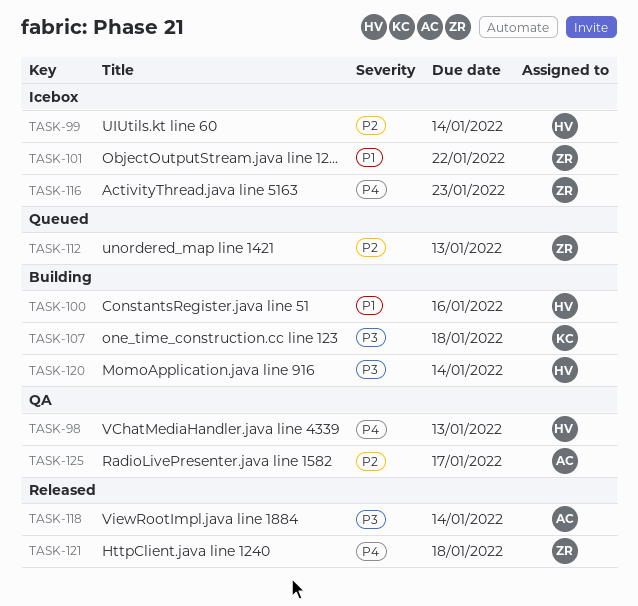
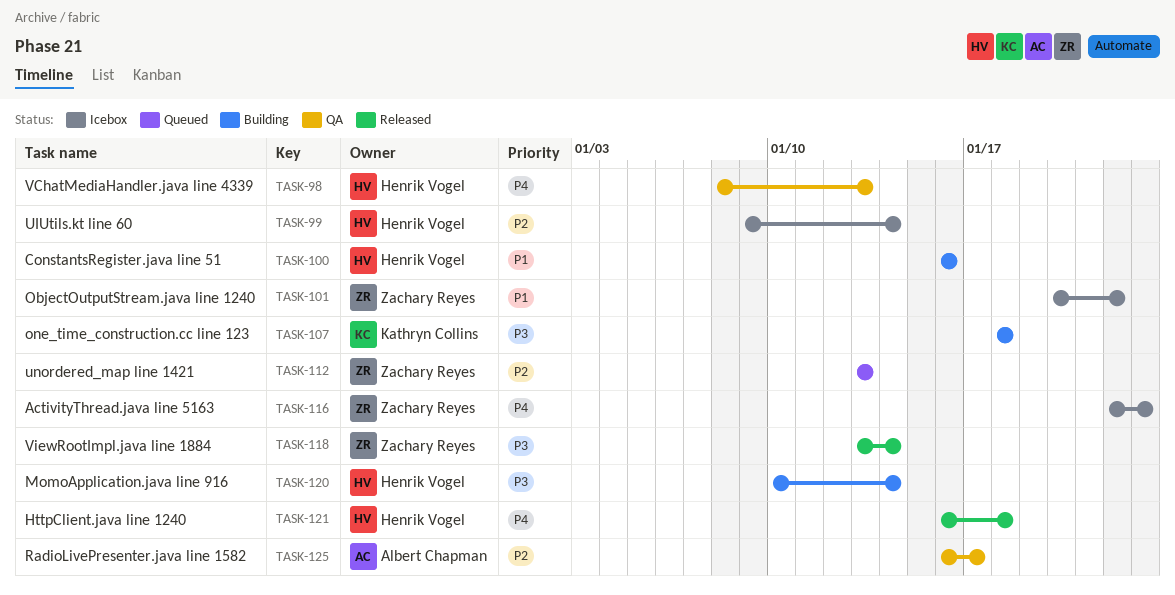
TASK-118, owner: Albert Chapman -> Zachary Reyes
TASK-121, owner: Zachary Reyes -> Henrik Vogel

